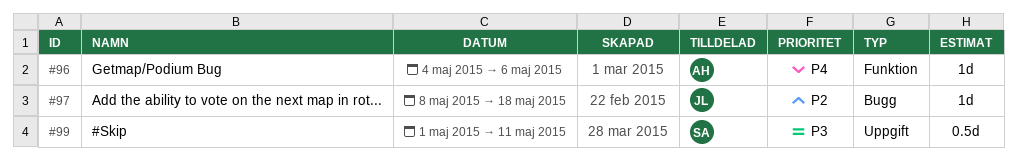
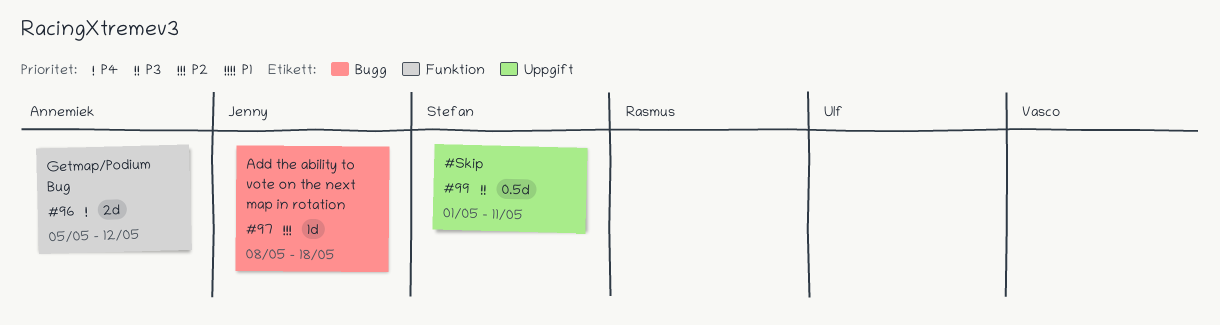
#96, estimate: 1d -> 2d
#96, start: May 4 -> May 5
#96, due: May 6 -> May 12

